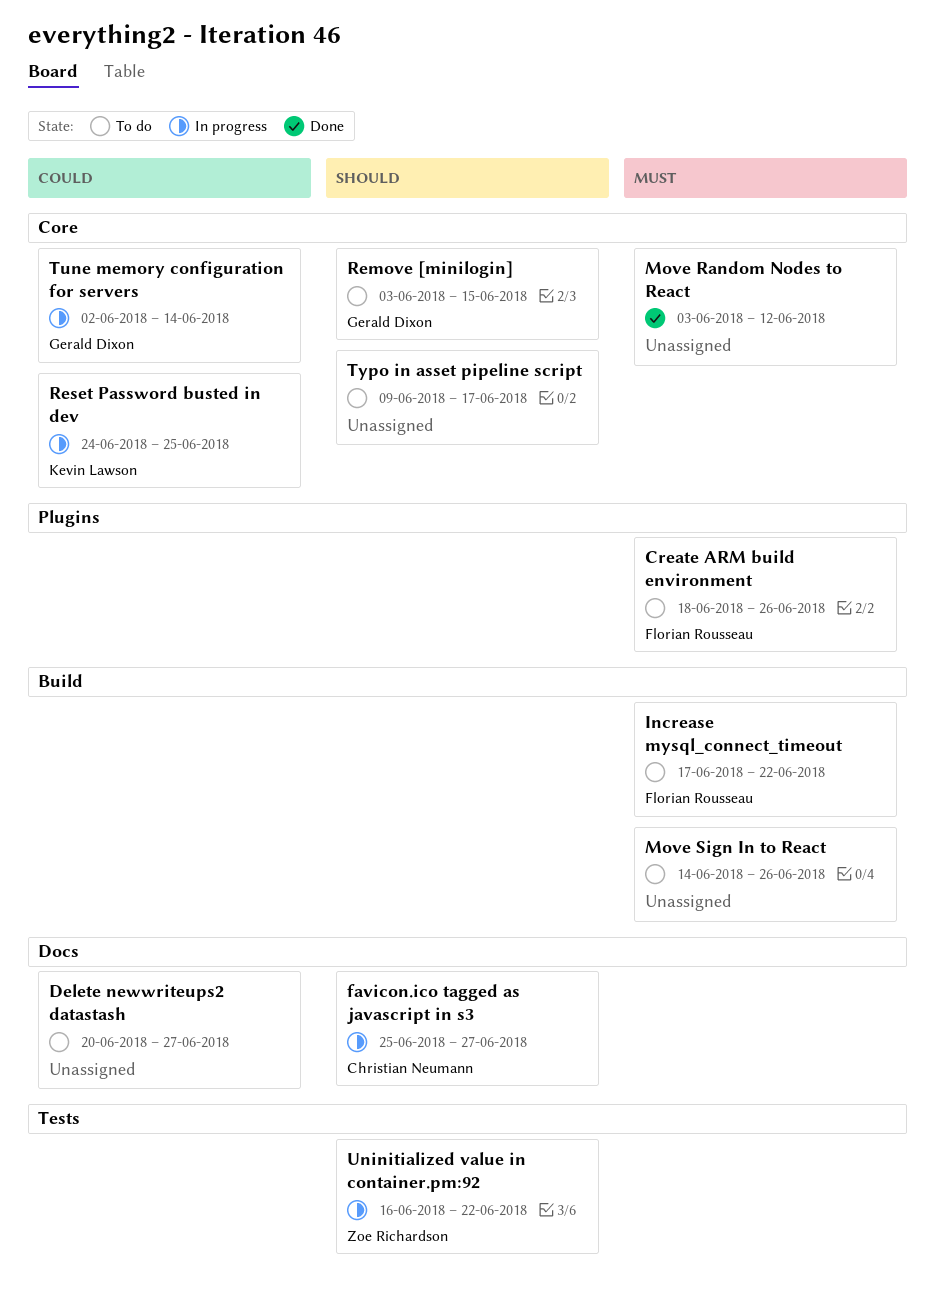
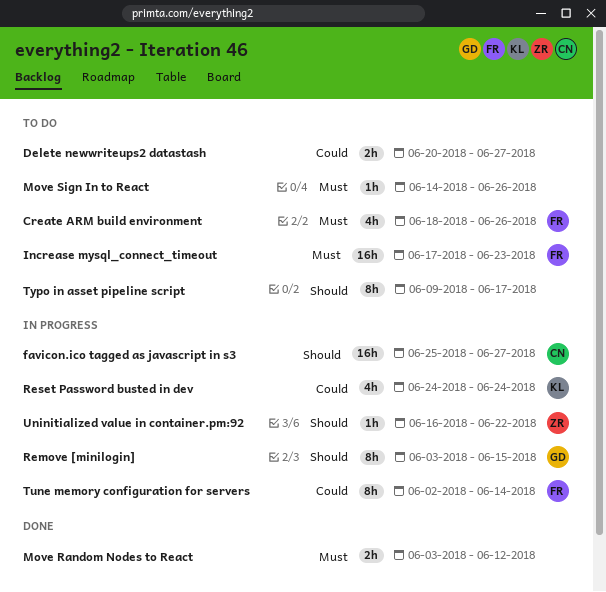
Increase mysql_connect_timeout, due: Jun 22 -> Jun 23
Remove [minilogin], status: To do -> In progress
Reset Password busted in dev, due: Jun 25 -> Jun 24
Tune memory configuration for servers, owner: Gerald Dixon -> Florian Rousseau

